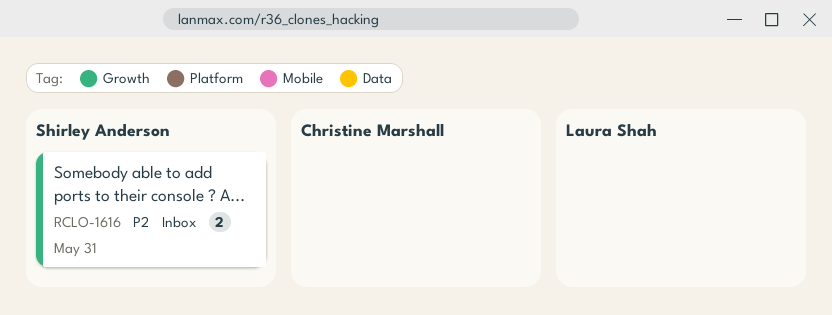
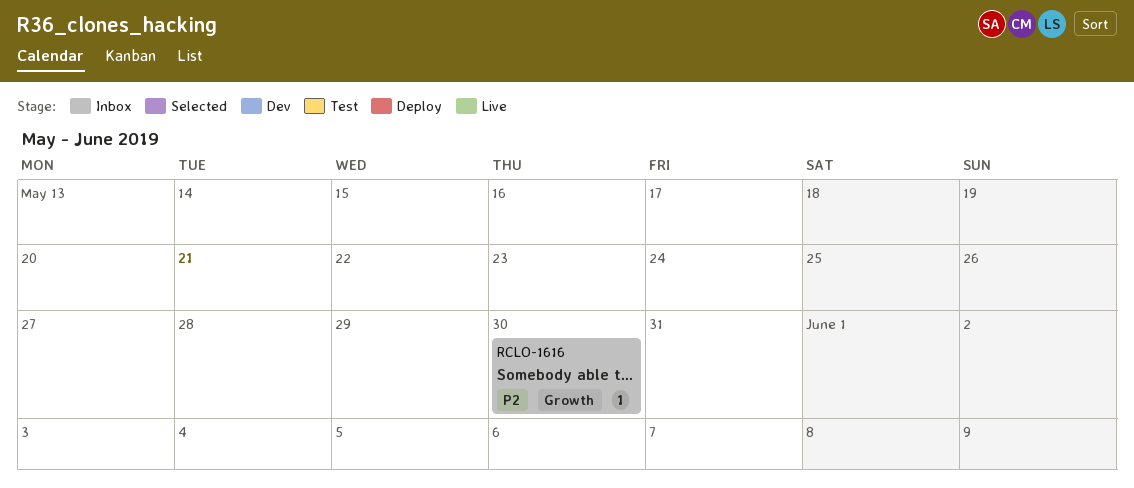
RCLO-1616, estimate: 2 -> 1
RCLO-1616, due: May 31 -> May 30

